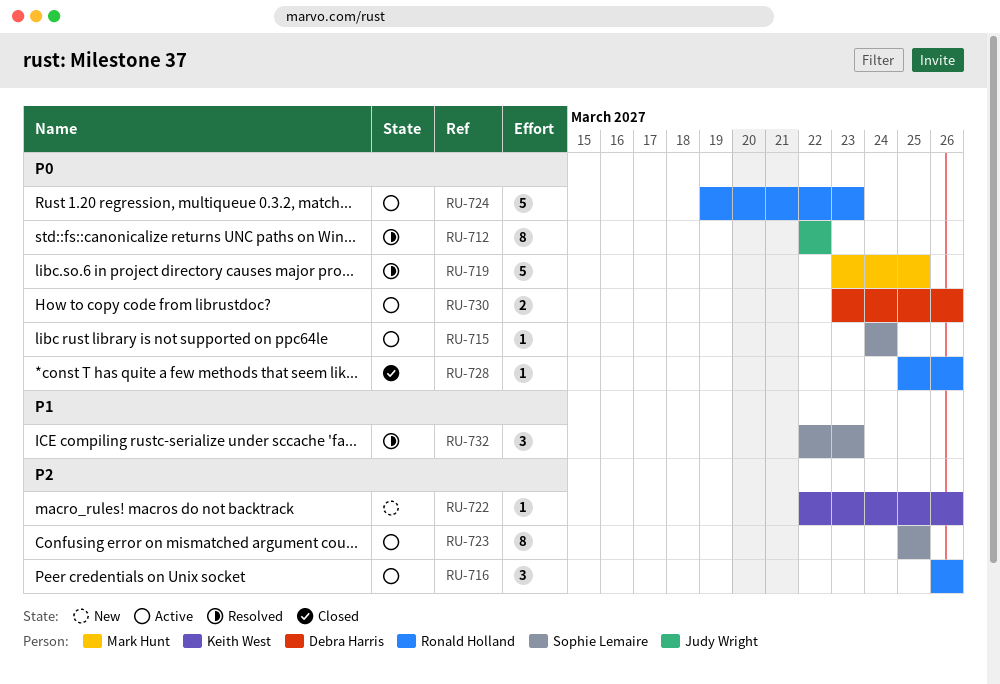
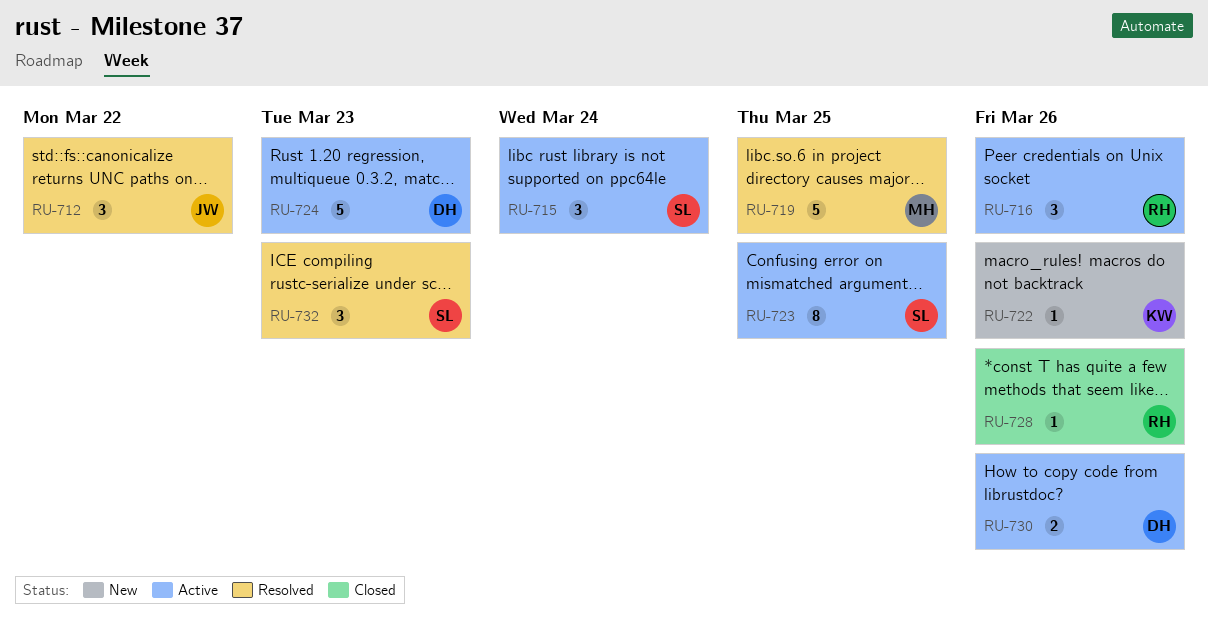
RU-712, estimate: 8 -> 3
RU-715, estimate: 1 -> 3
RU-724, owner: Ronald Holland -> Debra Harris

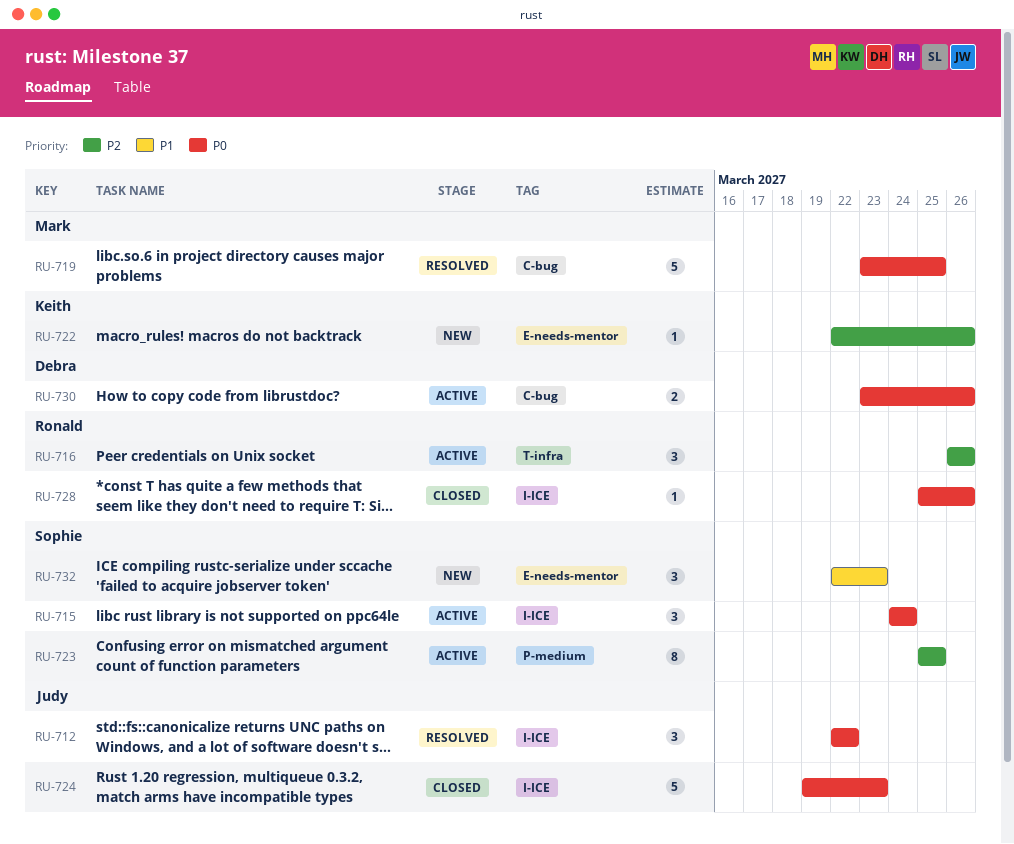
RU-724, status: Active -> Closed
RU-724, owner: Debra -> Judy
RU-732, status: Resolved -> New

